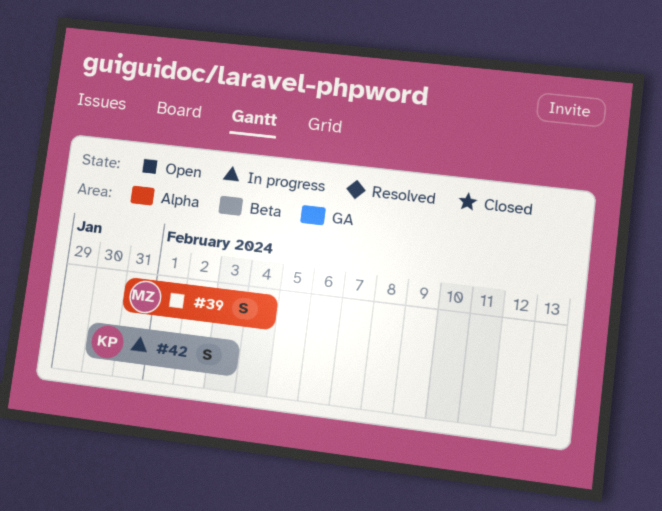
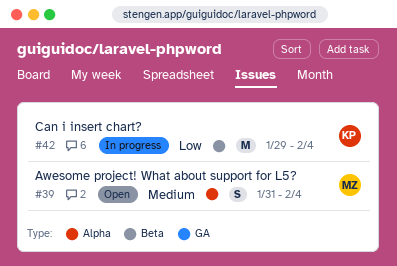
#42, estimate: S -> M
#42, start: Jan 30 -> Jan 29
#42, due: Feb 3 -> Feb 4

